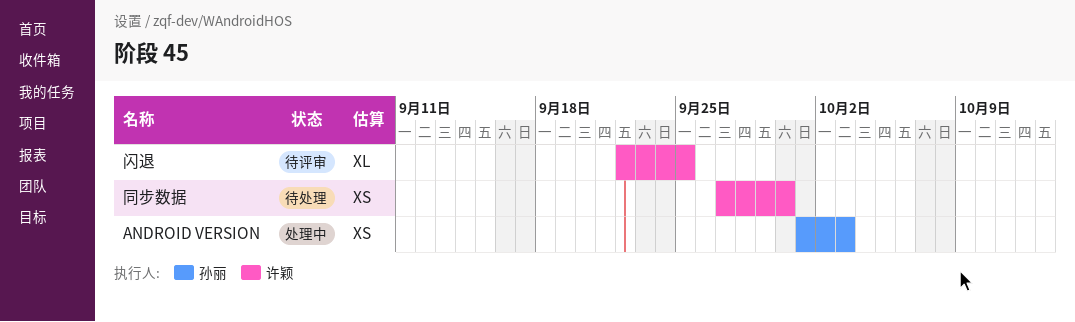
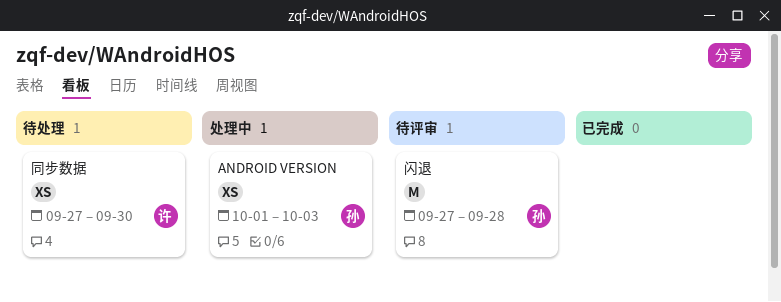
闪退, owner: 许颖 -> 孙丽
闪退, estimate: XL -> M
闪退, start: Sep 22 -> Sep 27
闪退, due: Sep 25 -> Sep 28

